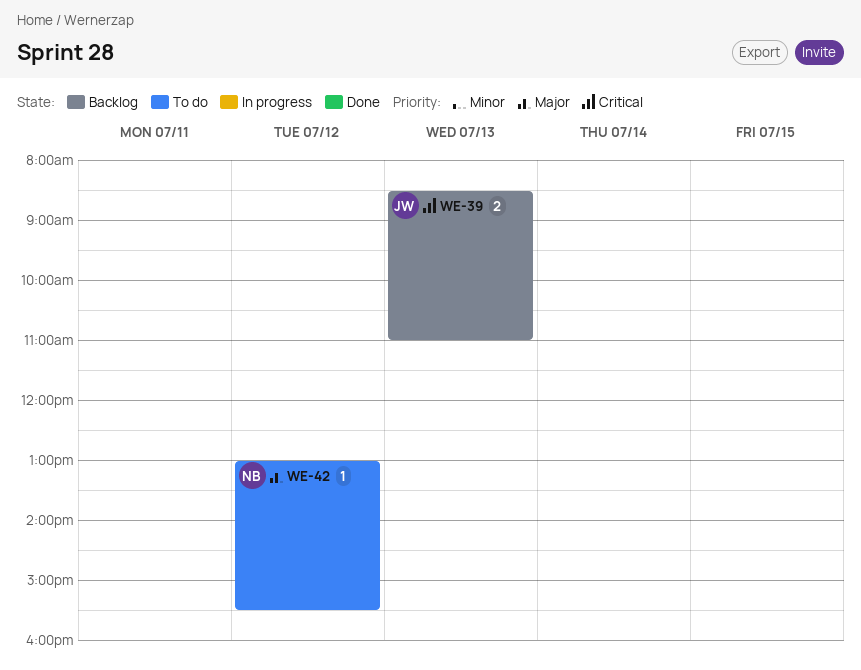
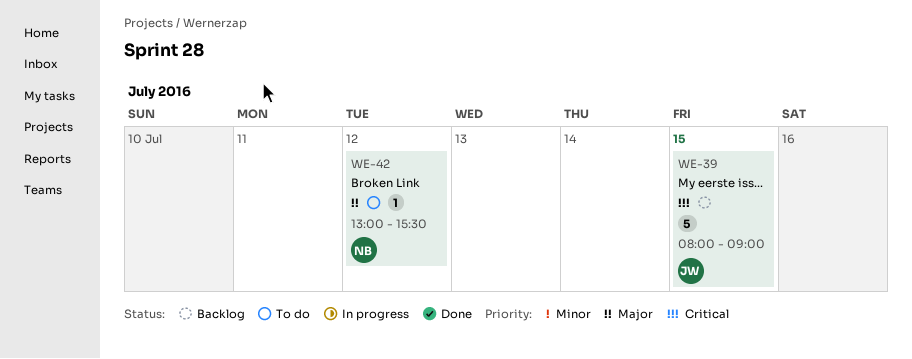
WE-39, estimate: 2 -> 5
WE-39, day: Jul 13 -> Jul 15
WE-39, begins: 08:30 -> 08:00
WE-39, ends: 11:00 -> 09:00

